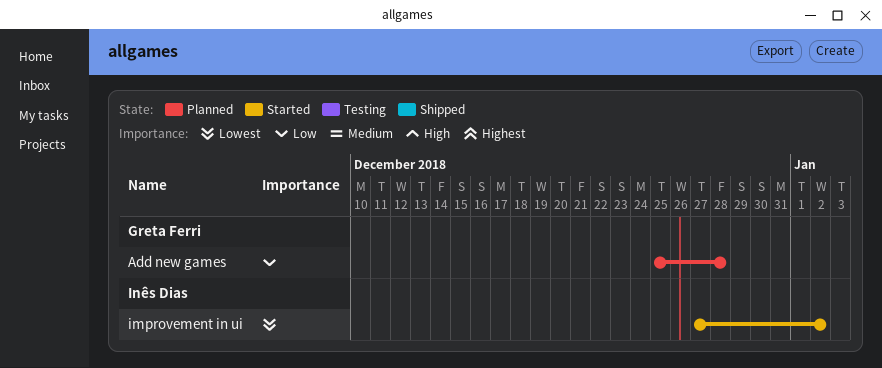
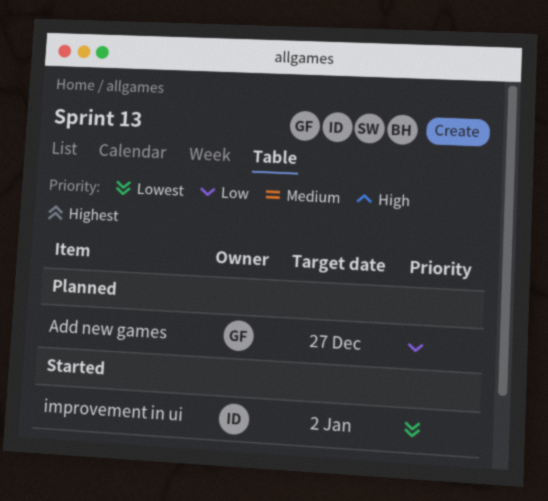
Add new games, due: Dec 28 -> Dec 27

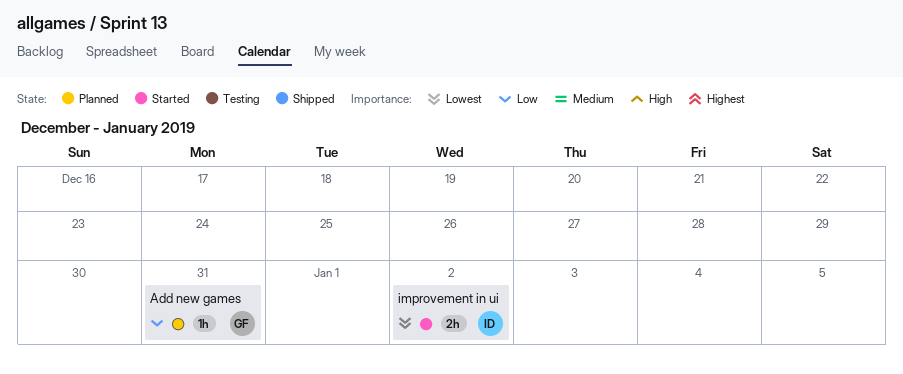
Add new games, due: Dec 27 -> Dec 31

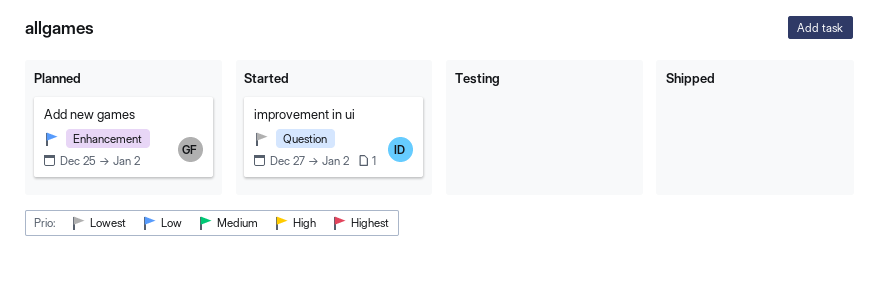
Add new games, due: Dec 31 -> Jan 2

